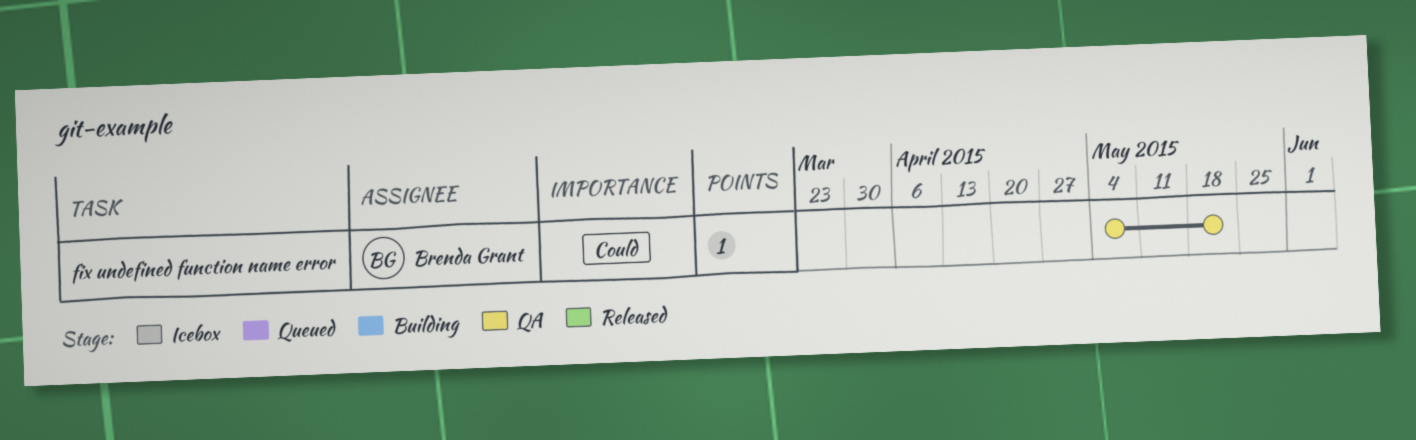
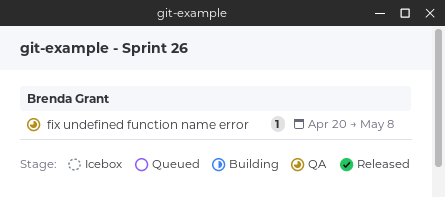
fix undefined function name error, start: May 4 -> Apr 20
fix undefined function name error, due: May 22 -> May 8

